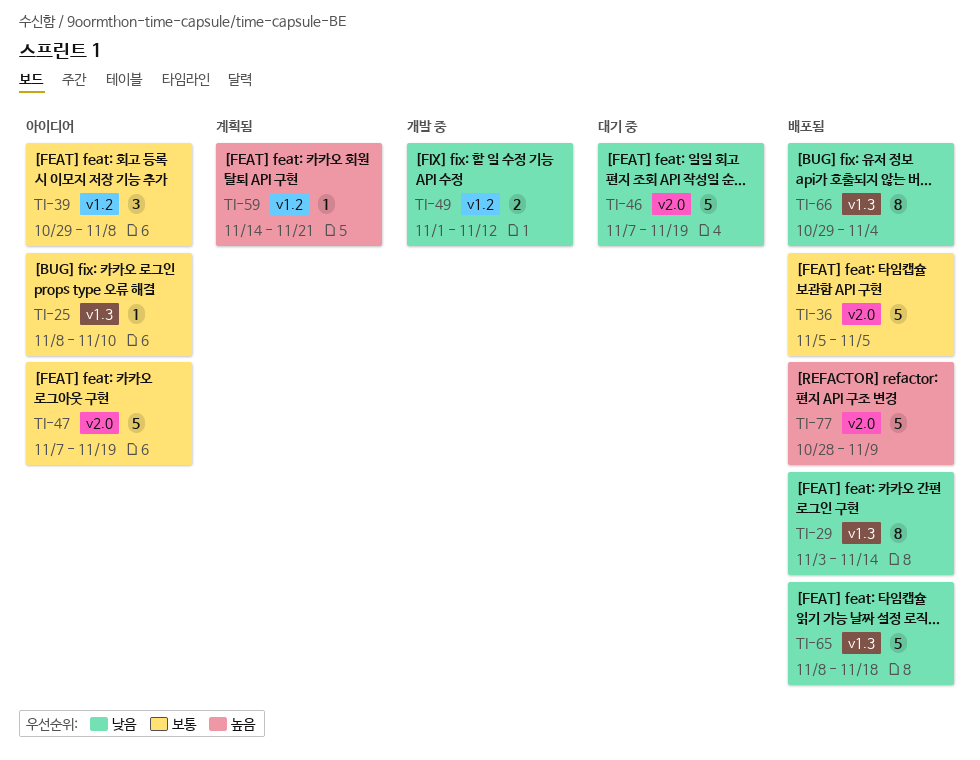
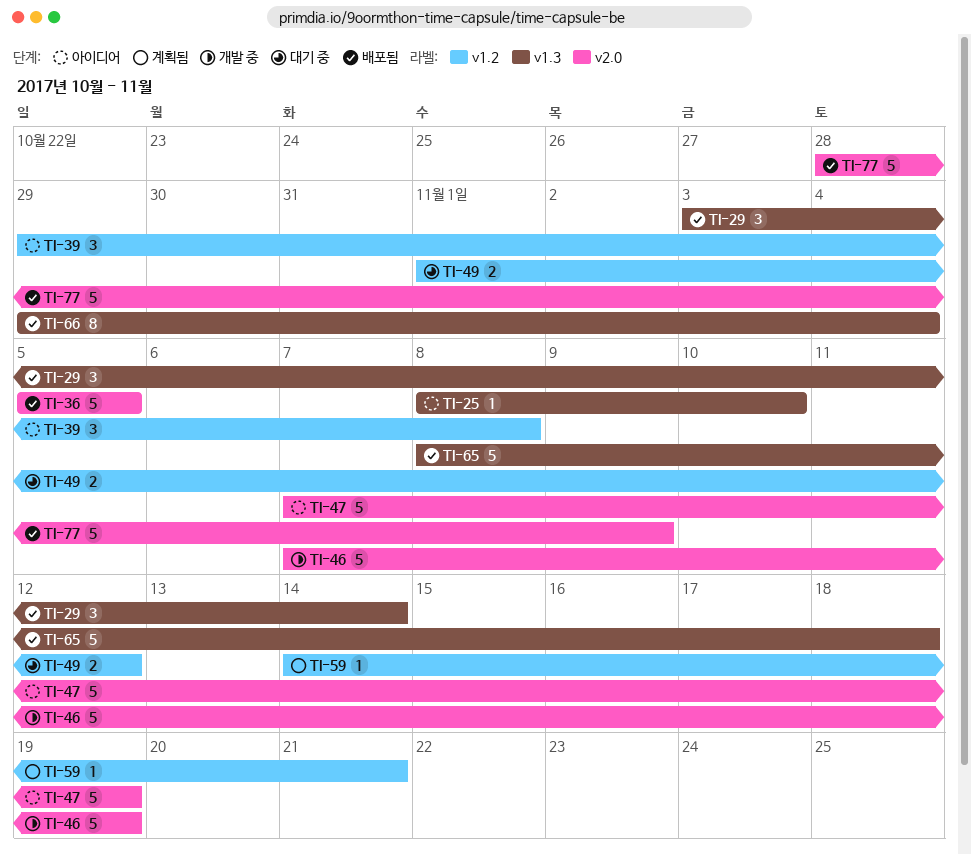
TI-29, estimate: 8 -> 3
TI-46, status: 대기 중 -> 개발 중
TI-49, status: 개발 중 -> 대기 중

